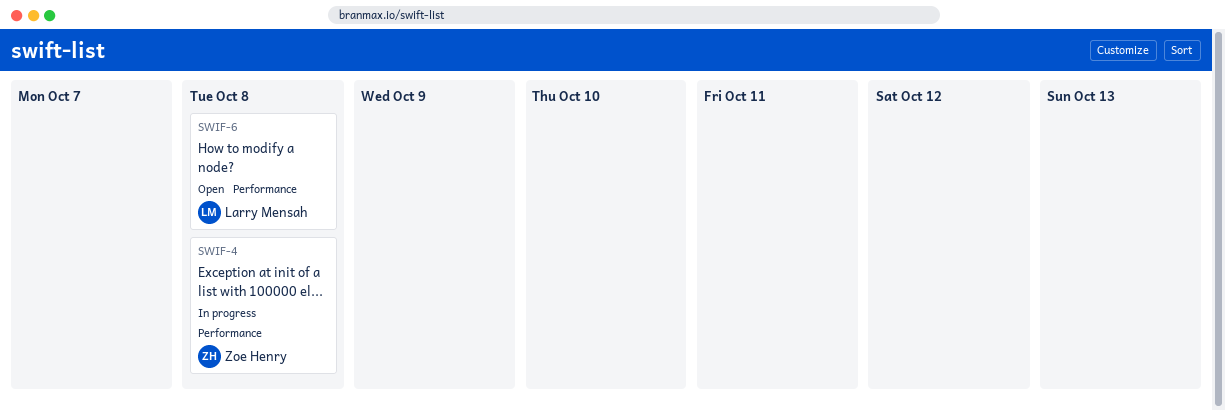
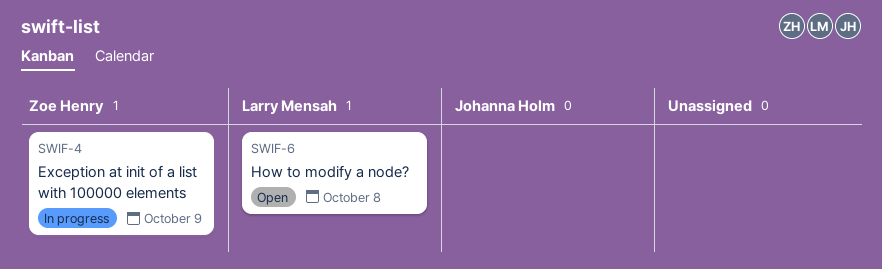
SWIF-4, due: Oct 8 -> Oct 9

